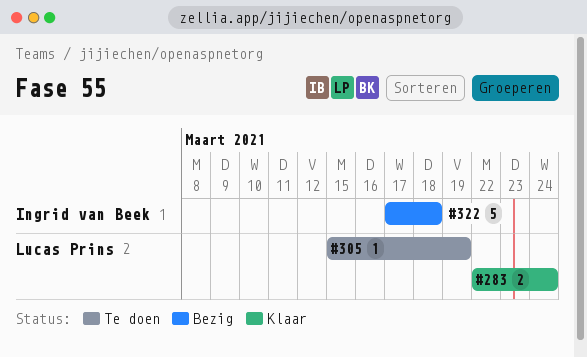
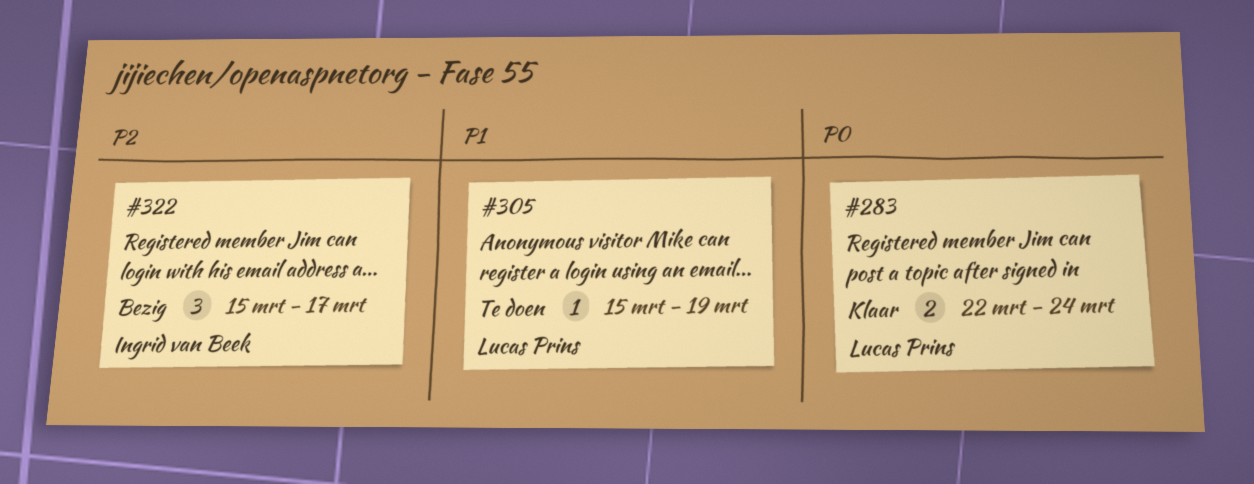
#322, estimate: 5 -> 3
#322, start: Mar 17 -> Mar 15
#322, due: Mar 18 -> Mar 17

